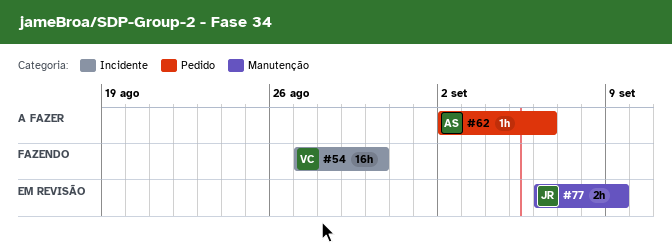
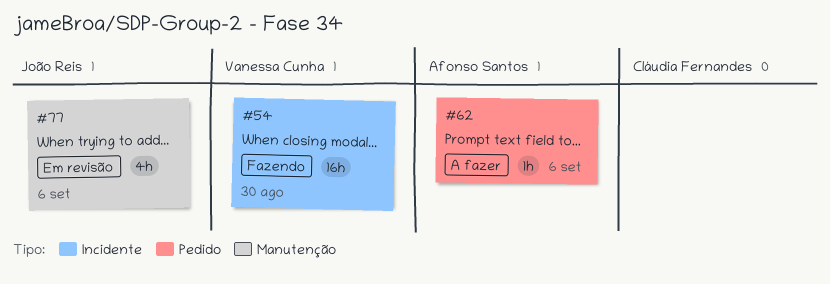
#77, estimate: 2h -> 4h
#77, due: Sep 9 -> Sep 6

